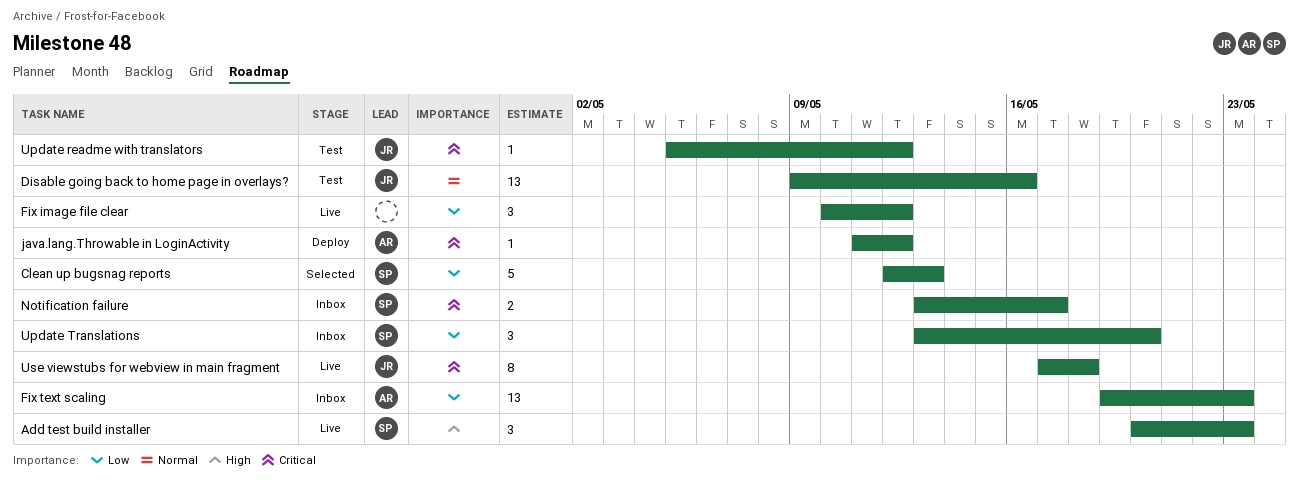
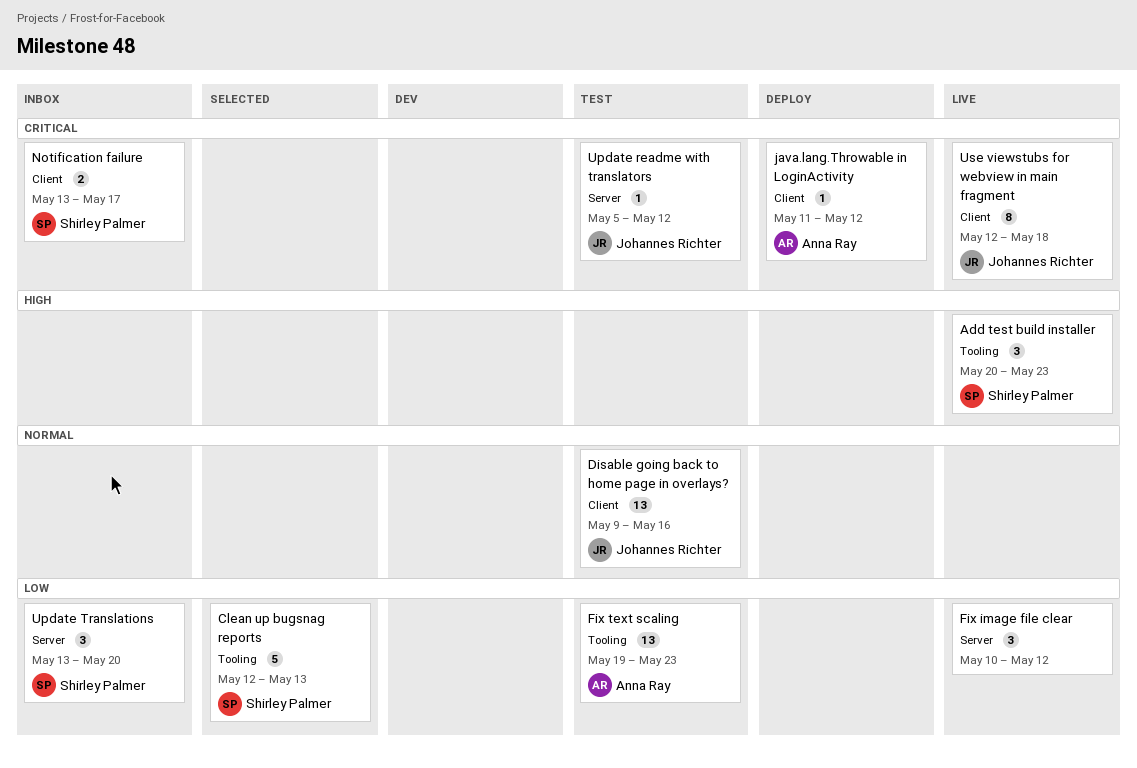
Fix text scaling, status: Inbox -> Test
Use viewstubs for webview in main fragment, start: May 17 -> May 12

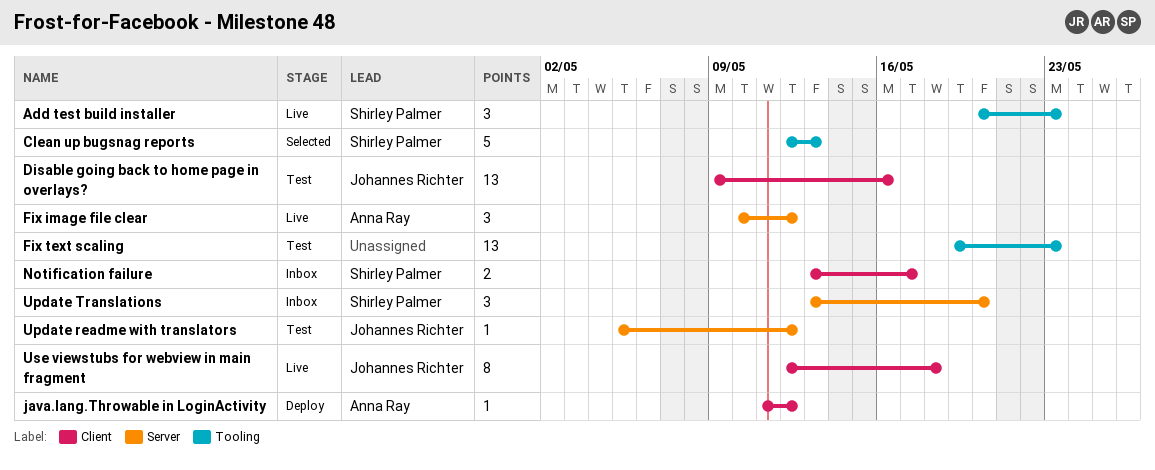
Fix image file clear, owner: none -> Anna Ray
Fix text scaling, owner: Anna Ray -> none

